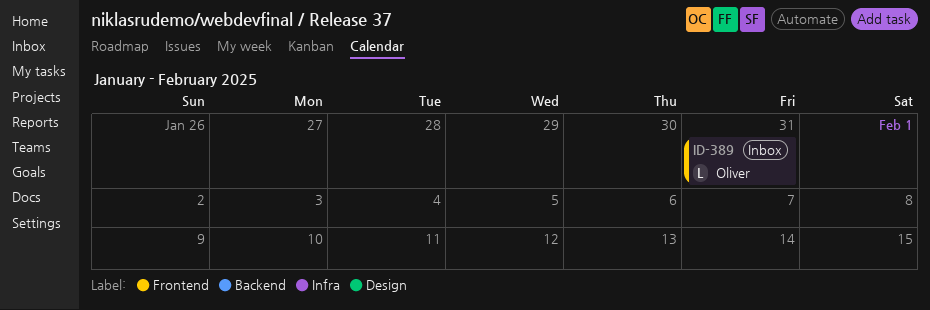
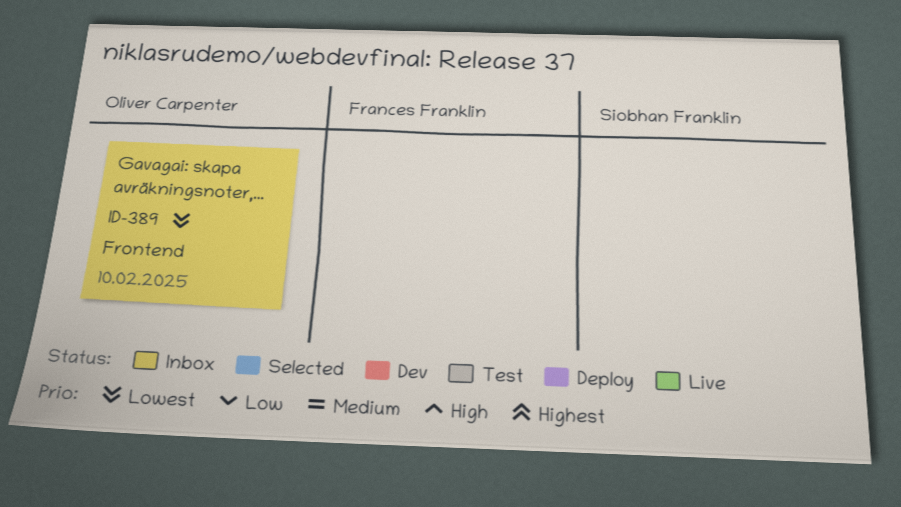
ID-389, due: Jan 31 -> Feb 10

